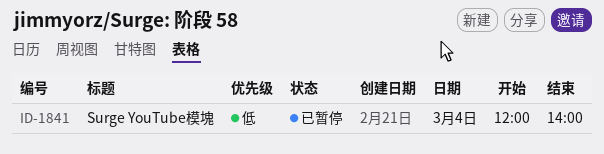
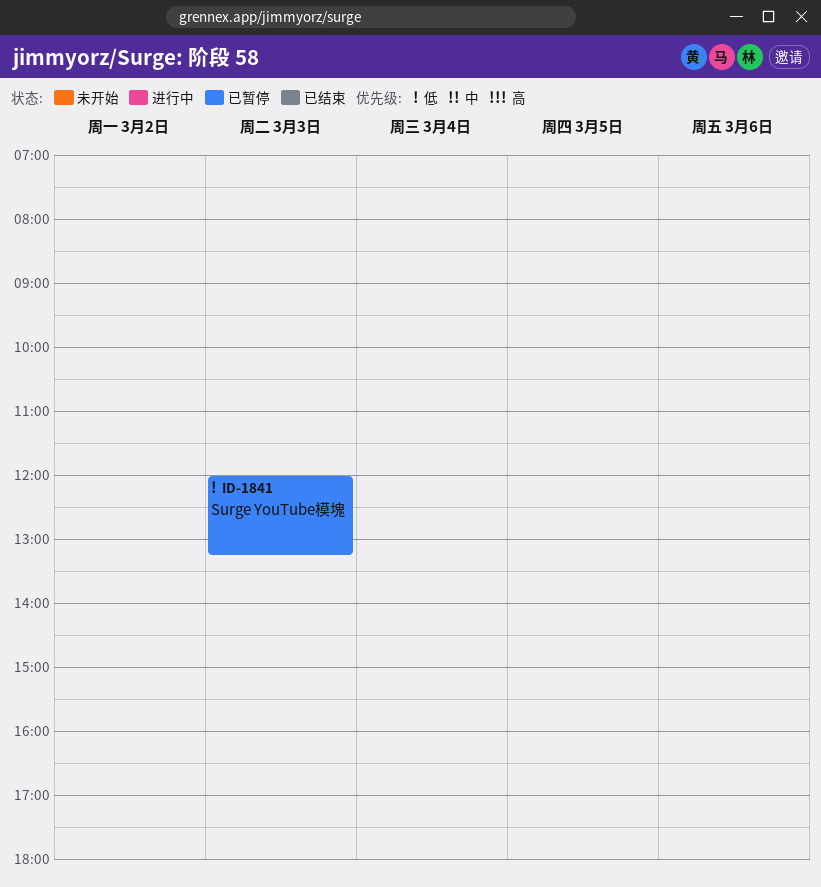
ID-1841, day: Mar 4 -> Mar 3
ID-1841, ends: 14:00 -> 13:15

